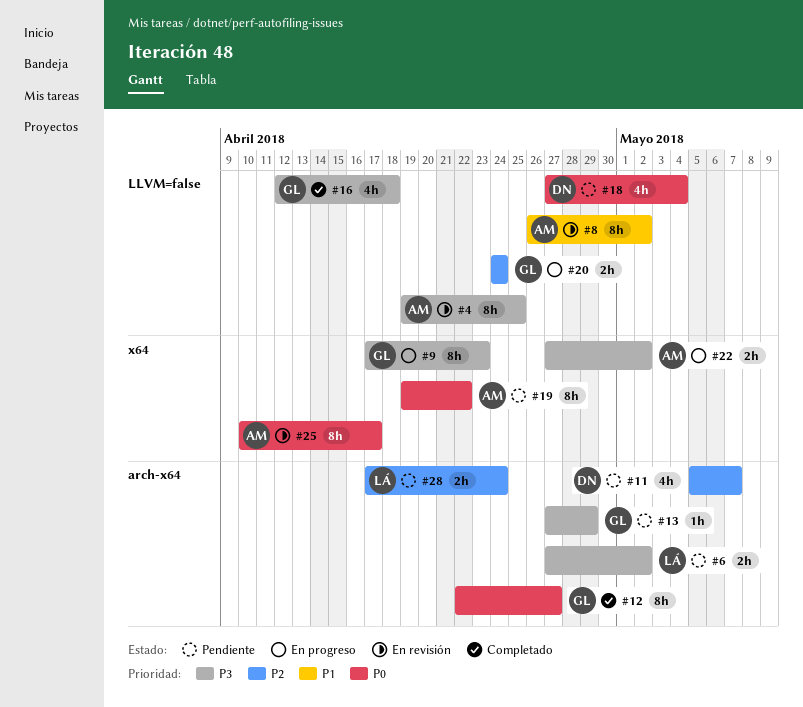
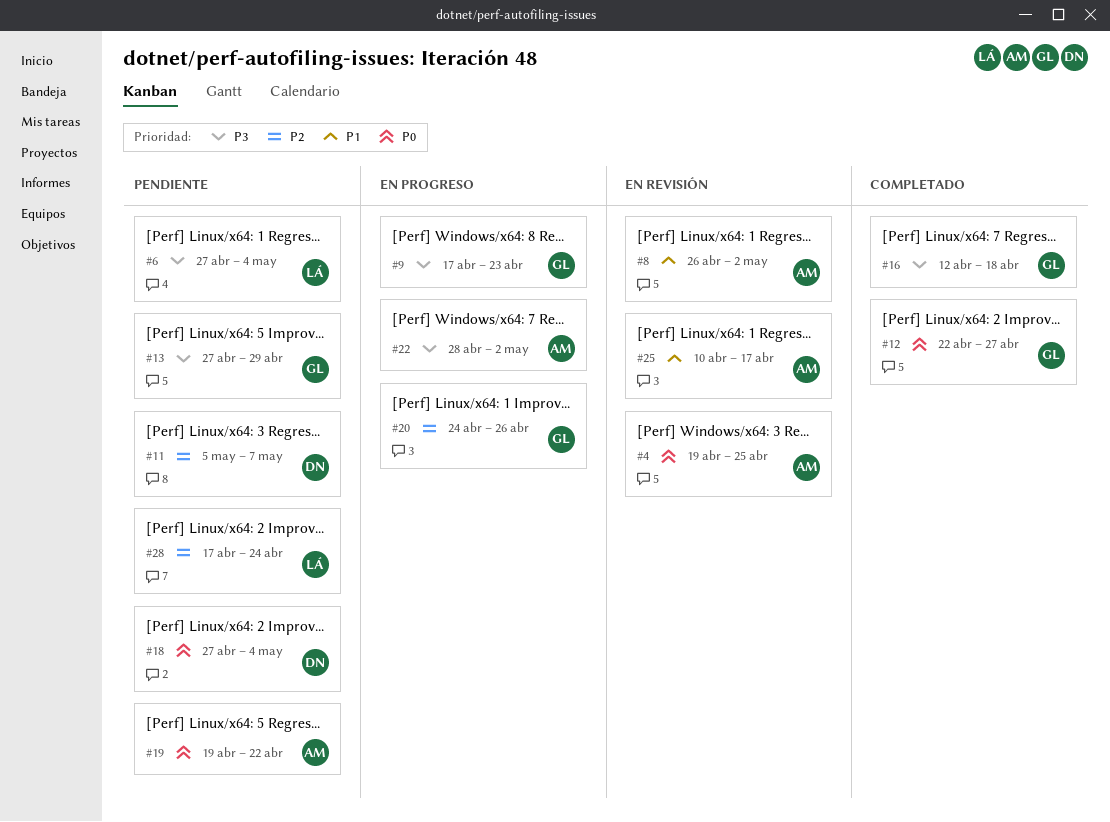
#4, priority: P3 -> P0
#6, due: May 2 -> May 4
#20, due: Apr 24 -> Apr 26
#22, start: Apr 27 -> Apr 28
#25, priority: P0 -> P1

